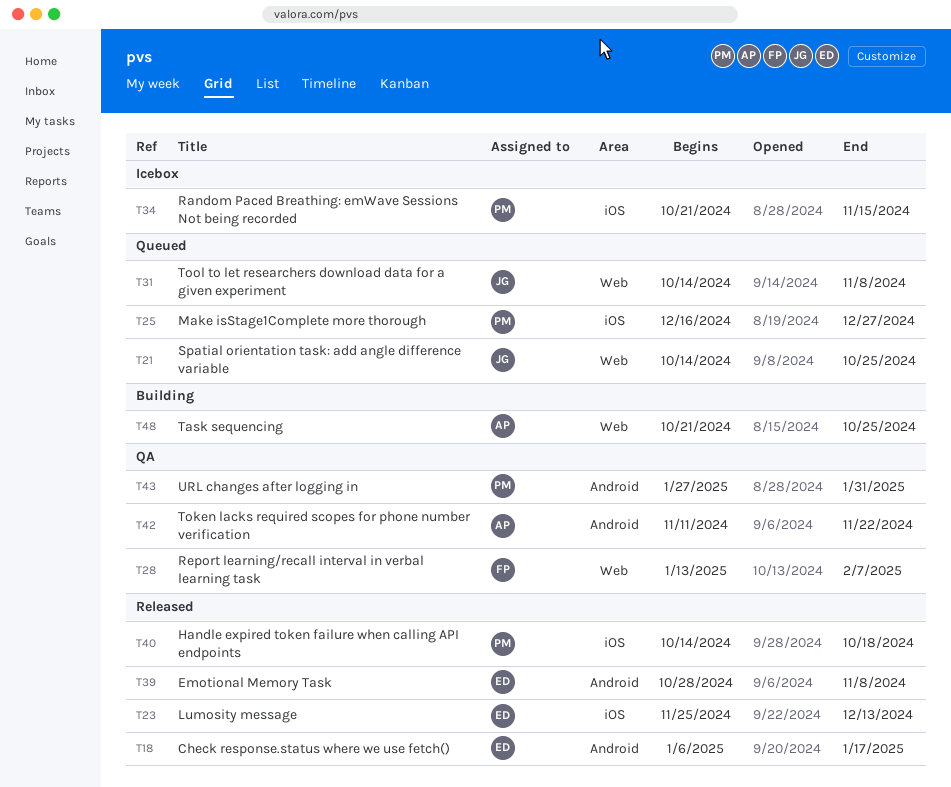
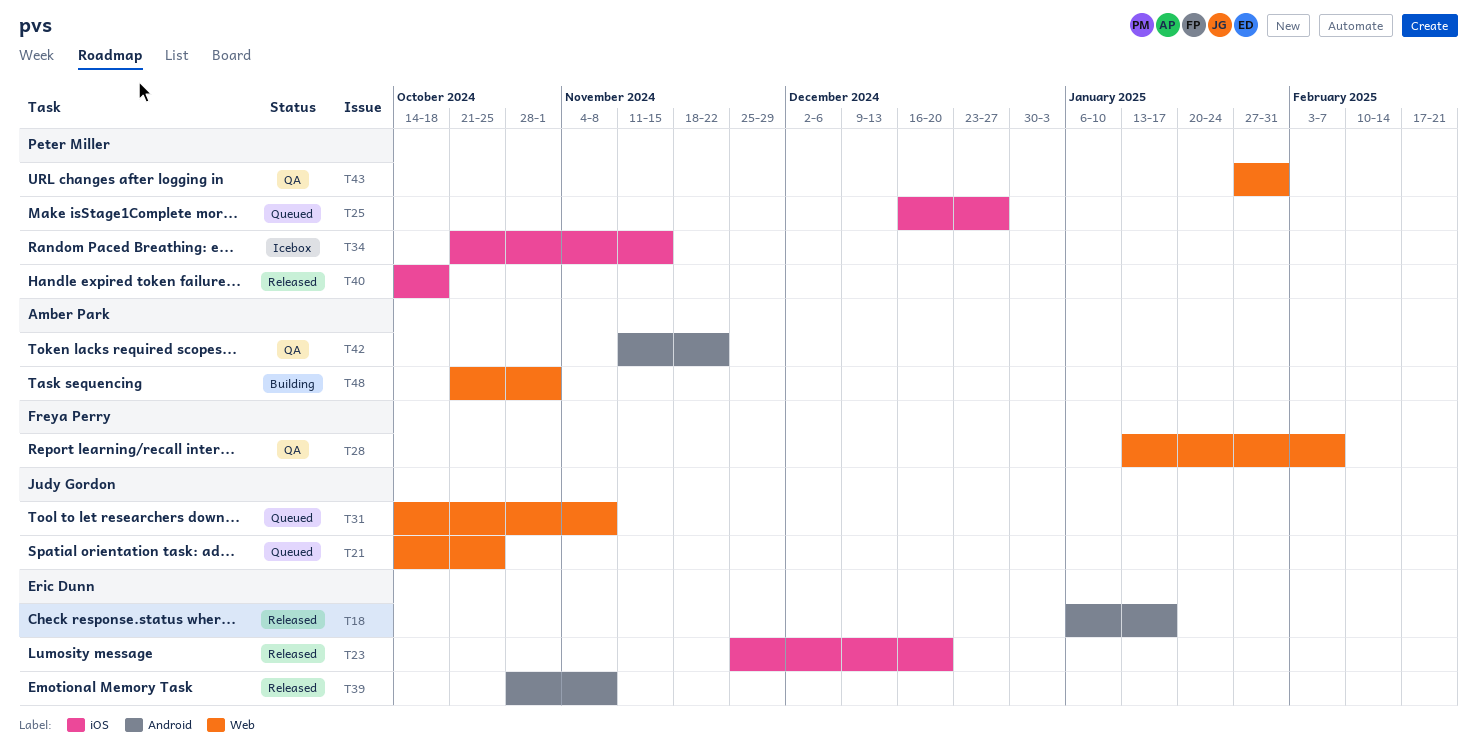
T23, due: Dec 13 -> Dec 20
T43, label: Android -> Web
T48, due: Oct 25 -> Nov 1

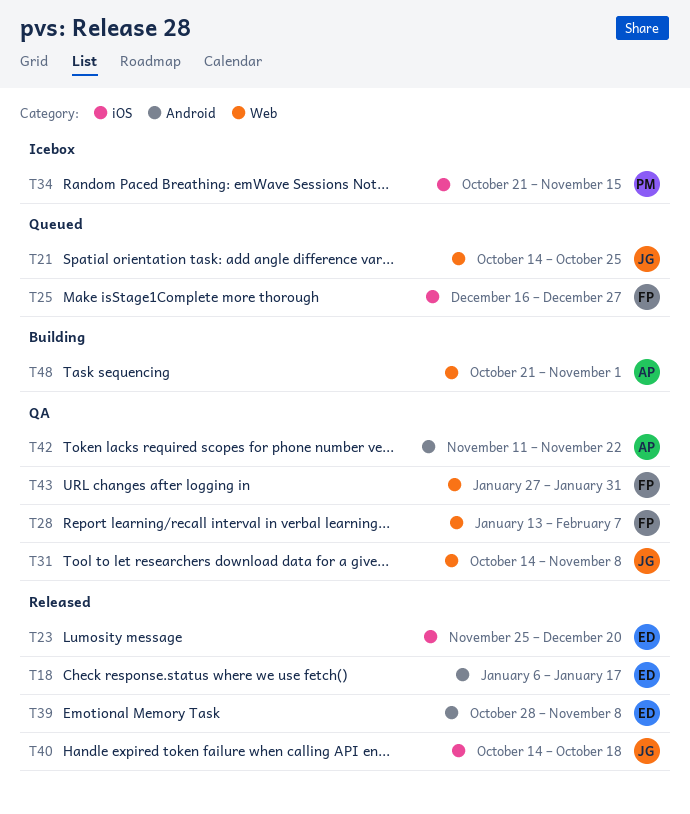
T25, owner: Peter Miller -> Freya Perry
T31, status: Queued -> QA
T40, owner: Peter Miller -> Judy Gordon
T43, owner: Peter Miller -> Freya Perry

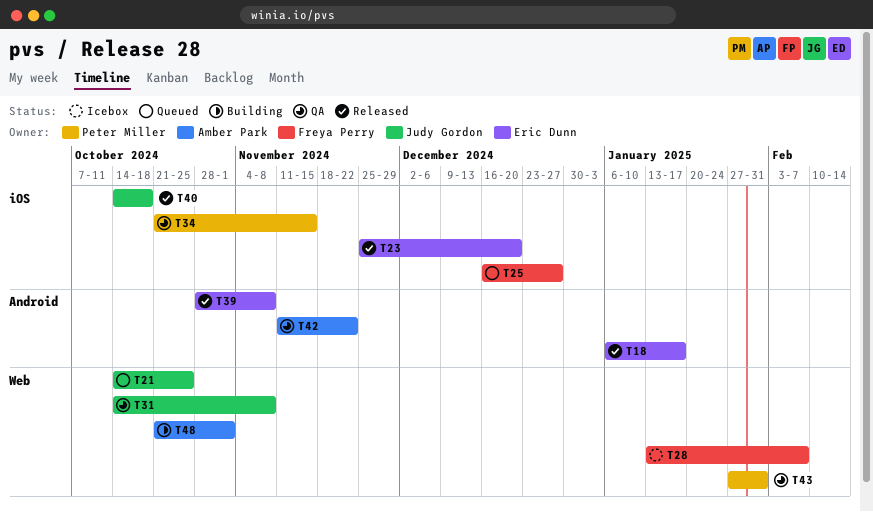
T28, status: QA -> Icebox
T34, status: Icebox -> QA
T43, owner: Freya Perry -> Peter Miller

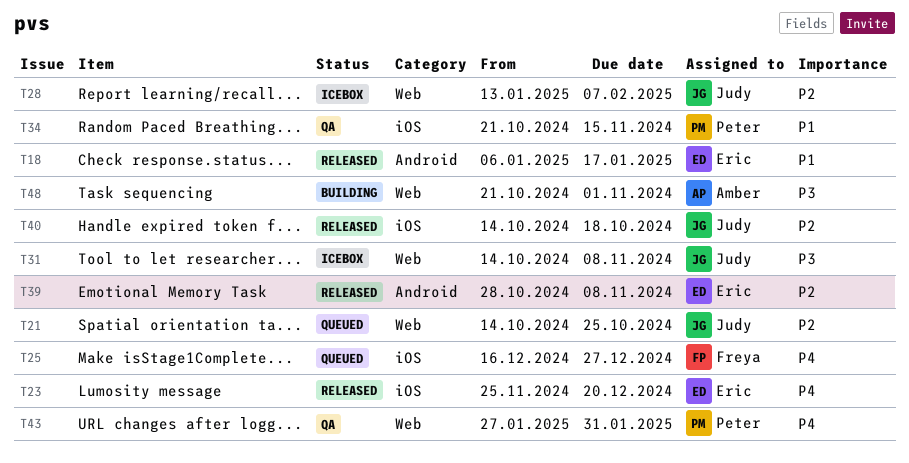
T28, owner: Freya Perry -> Judy Gordon
T31, status: QA -> Icebox
T42: present -> none

